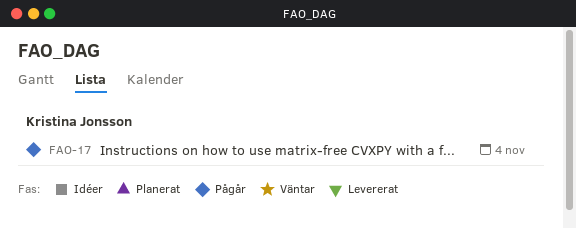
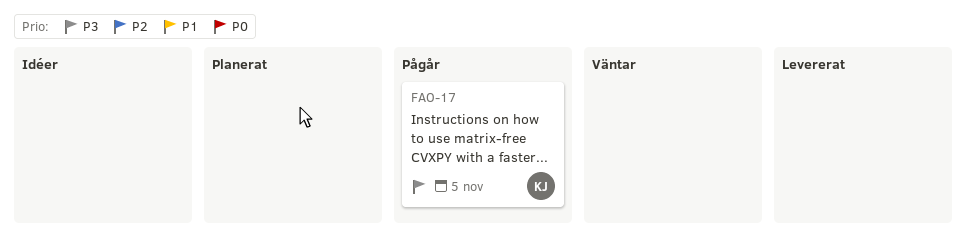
FAO-17, due: Nov 4 -> Nov 5

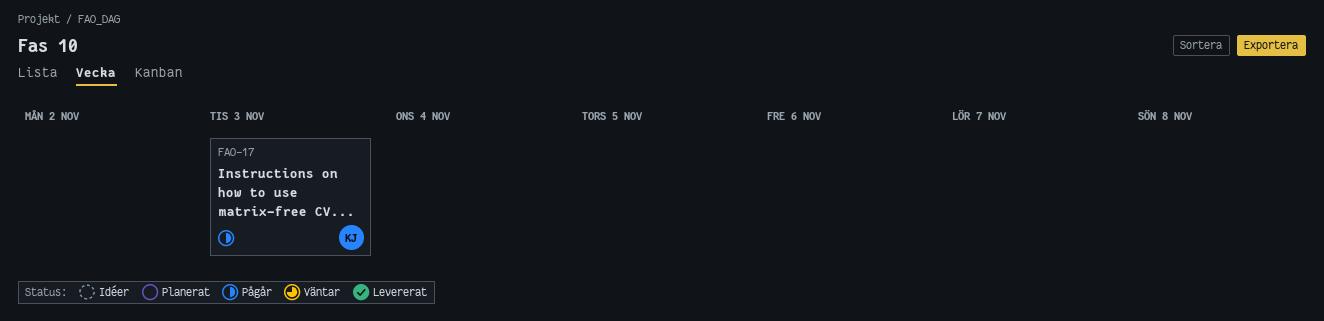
FAO-17, due: Nov 5 -> Nov 3

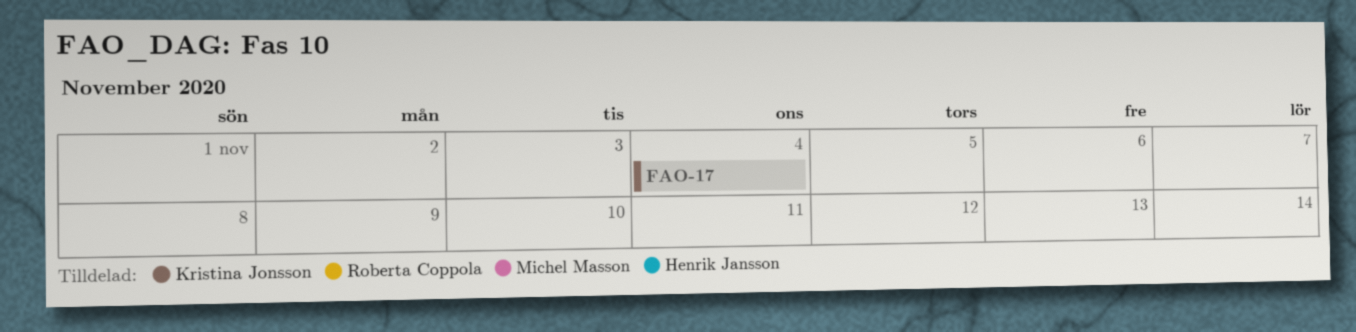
FAO-17, due: Nov 3 -> Nov 4

